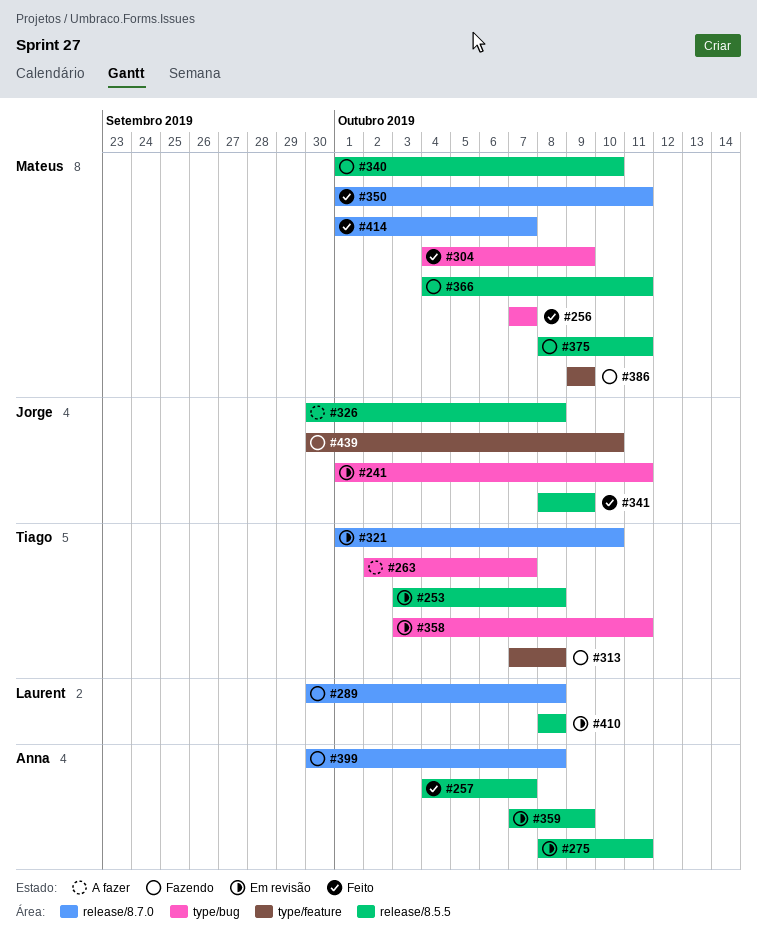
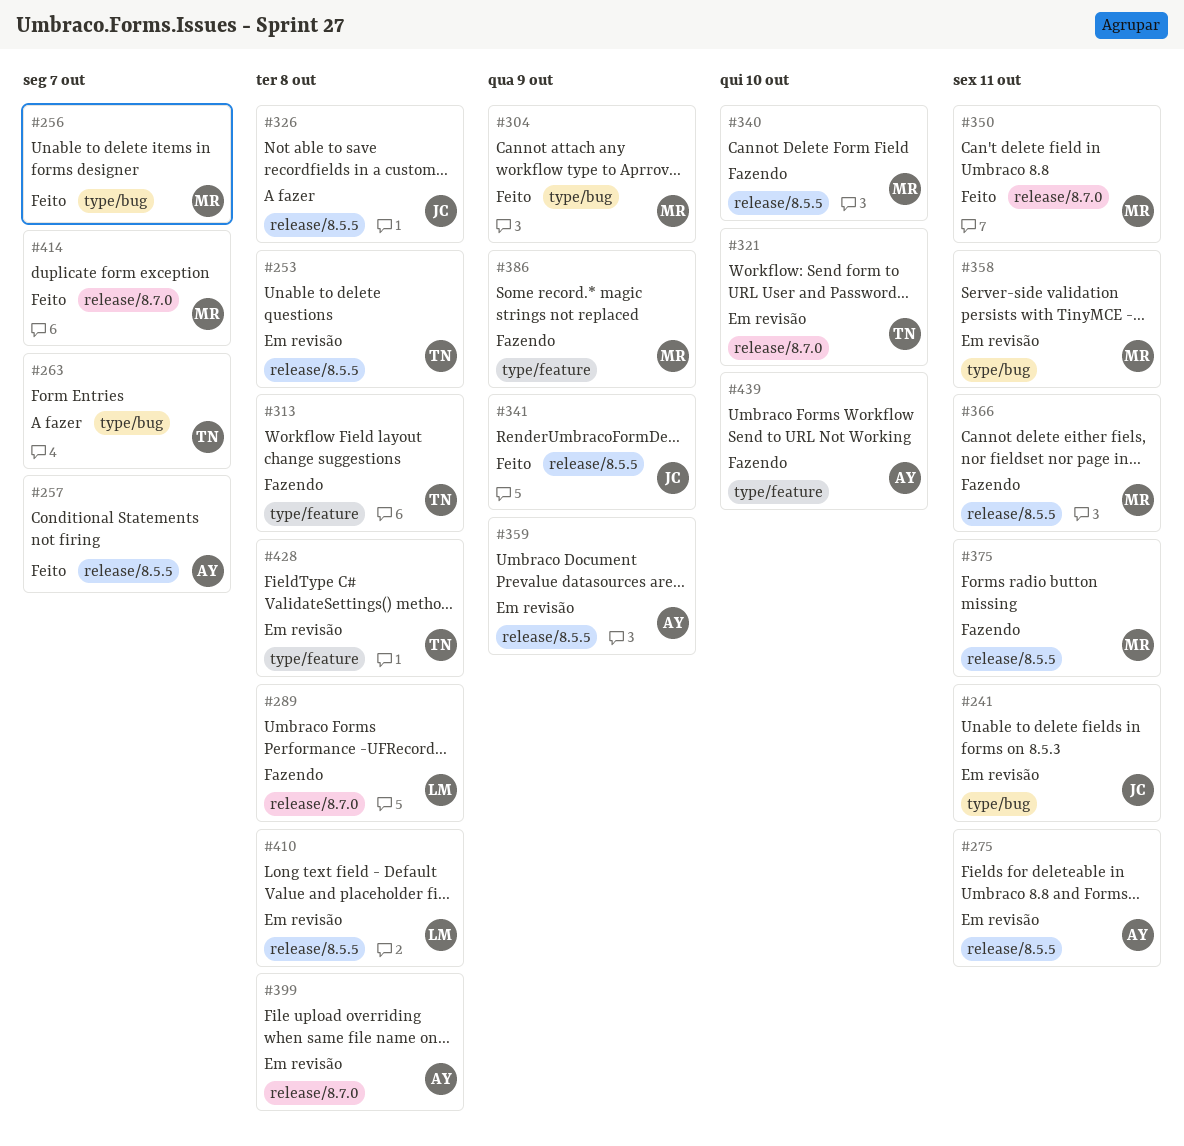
#358, owner: Tiago -> Mateus
#399, status: Fazendo -> Em revisão
#428: none -> present
#439, owner: Jorge -> Anna

